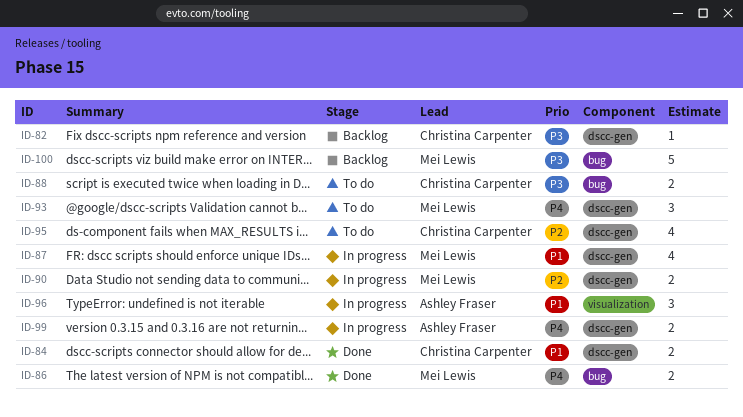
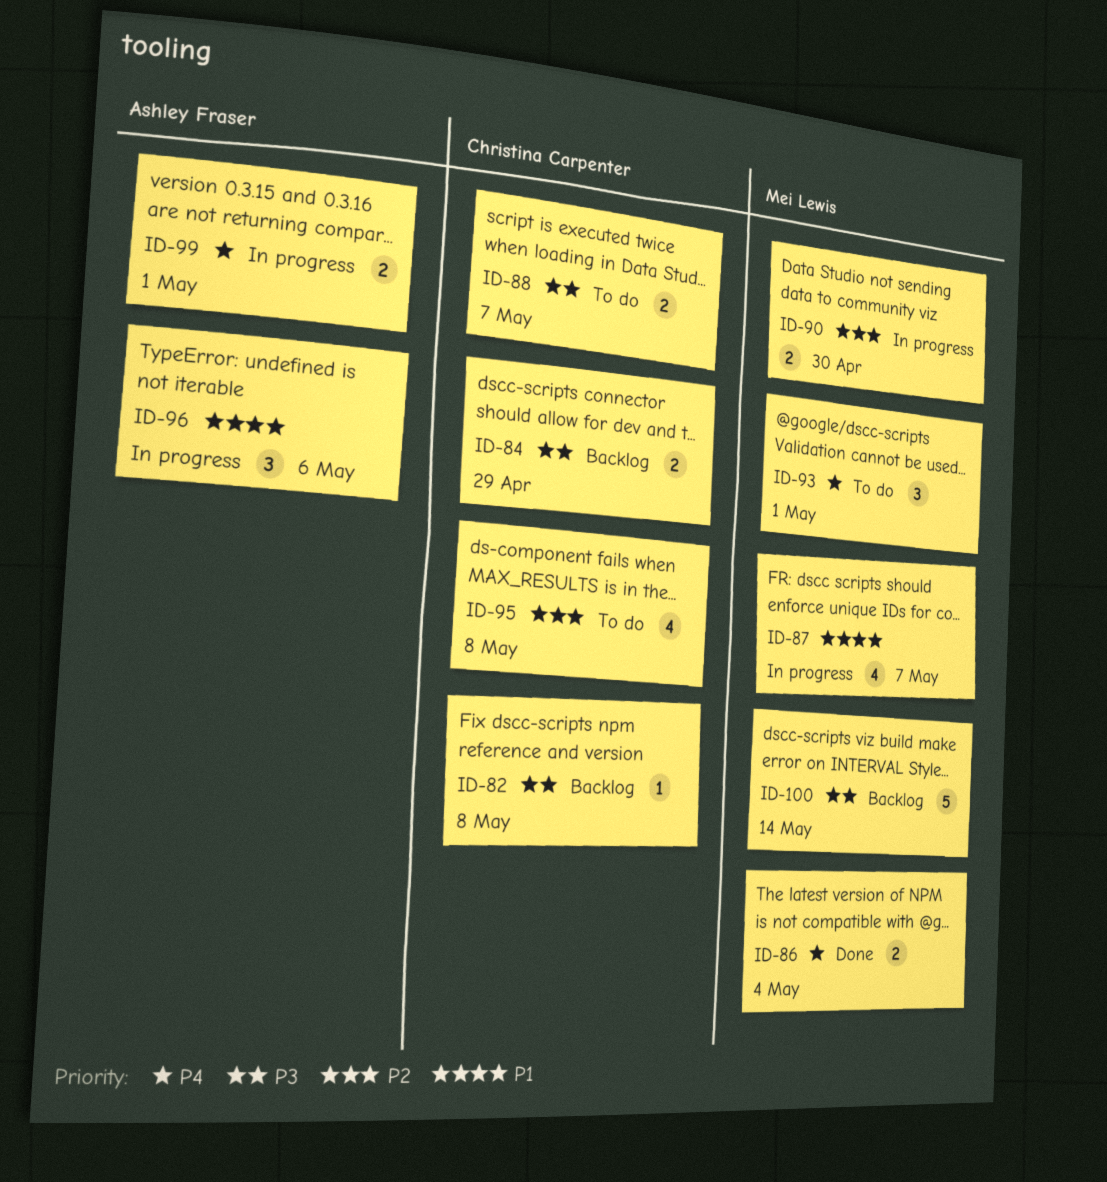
ID-84, status: Done -> Backlog
ID-84, priority: P1 -> P3

